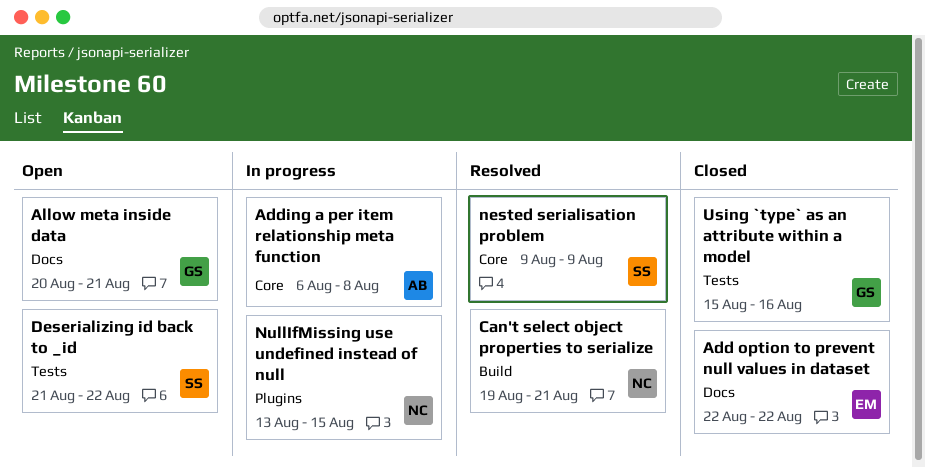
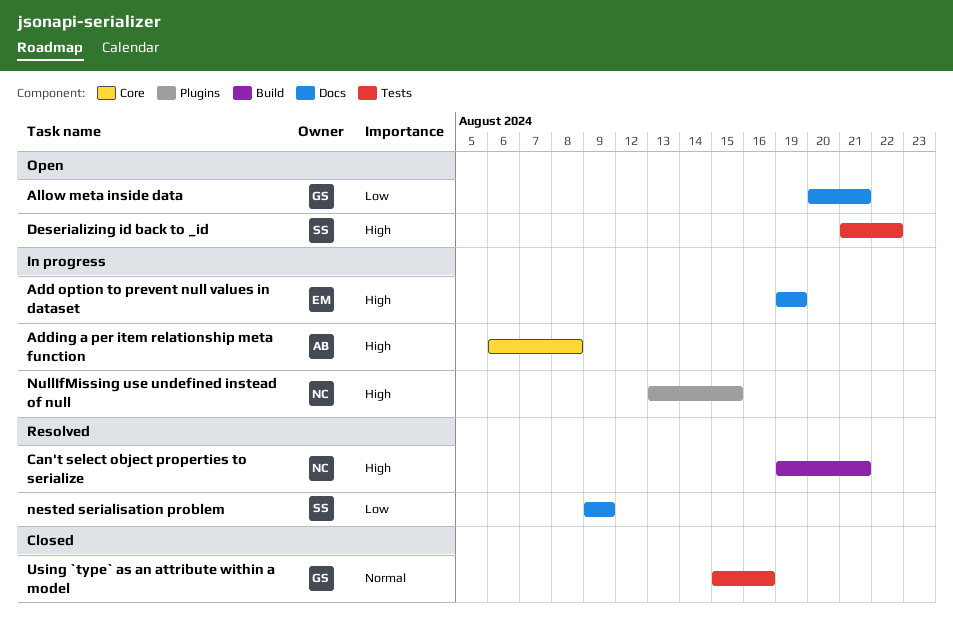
Add option to prevent null values in dataset, status: Closed -> In progress
Add option to prevent null values in dataset, start: Aug 22 -> Aug 19
Add option to prevent null values in dataset, due: Aug 22 -> Aug 19
nested serialisation problem, label: Core -> Docs

